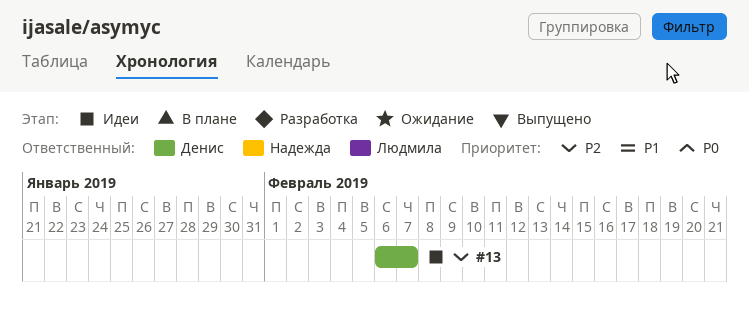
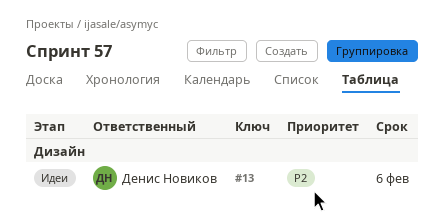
#13, due: Feb 7 -> Feb 6

